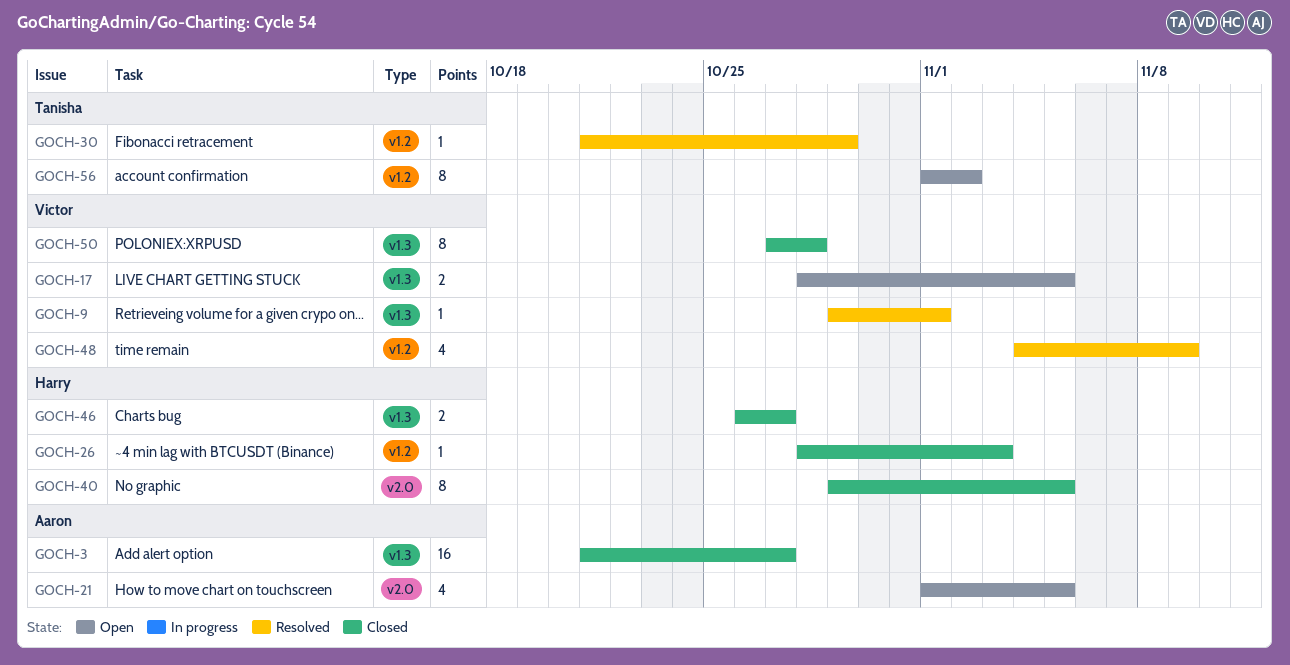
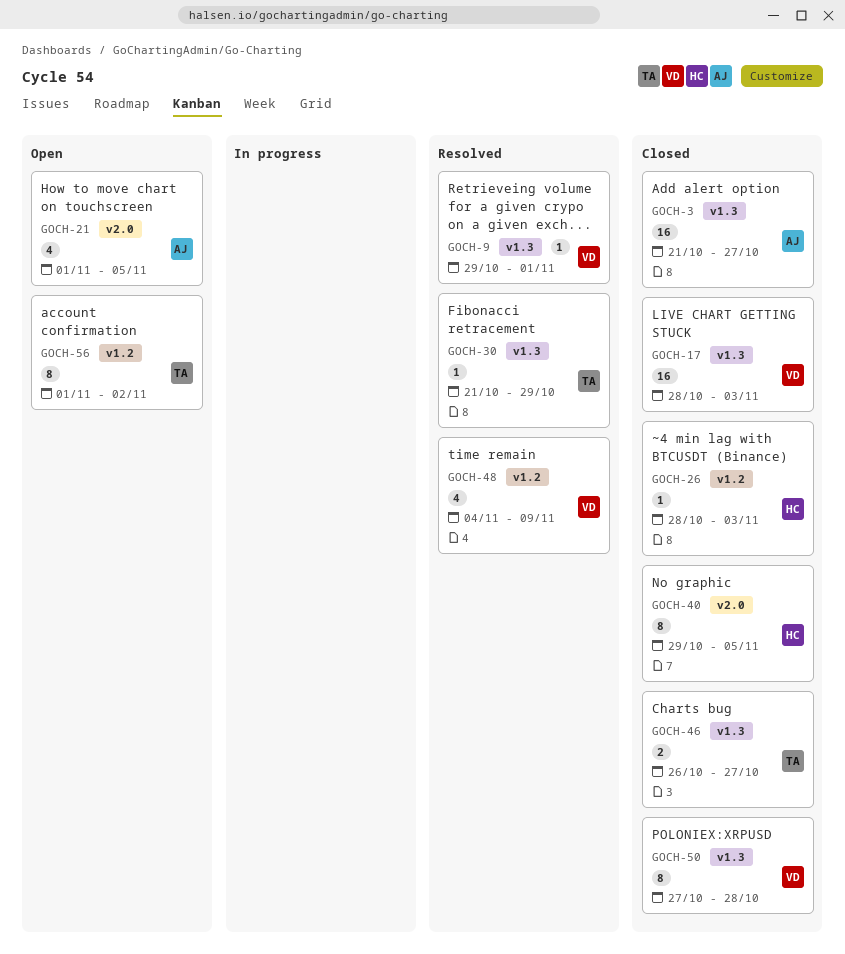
GOCH-17, status: Open -> Closed
GOCH-17, estimate: 2 -> 16
GOCH-17, due: Nov 5 -> Nov 3
GOCH-30, label: v1.2 -> v1.3
GOCH-46, owner: Harry -> Tanisha

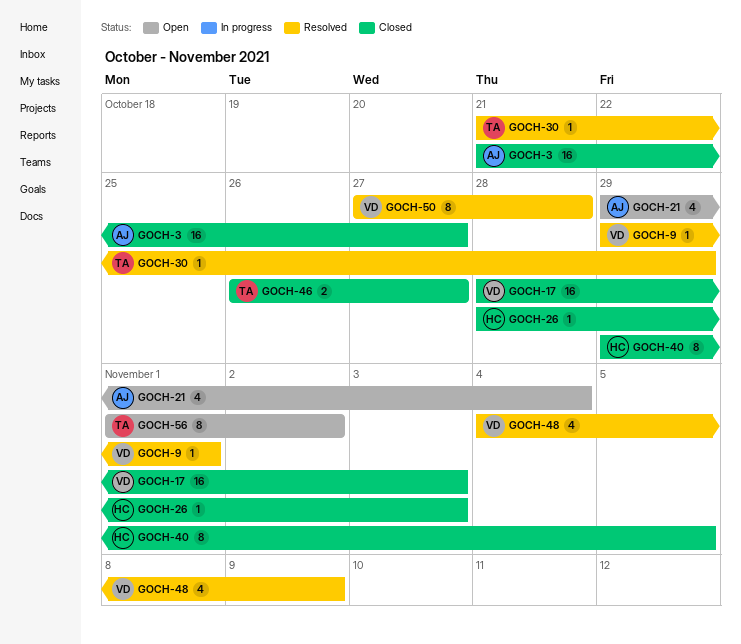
GOCH-21, start: Nov 1 -> Oct 29
GOCH-21, due: Nov 5 -> Nov 4
GOCH-50, status: Closed -> Resolved

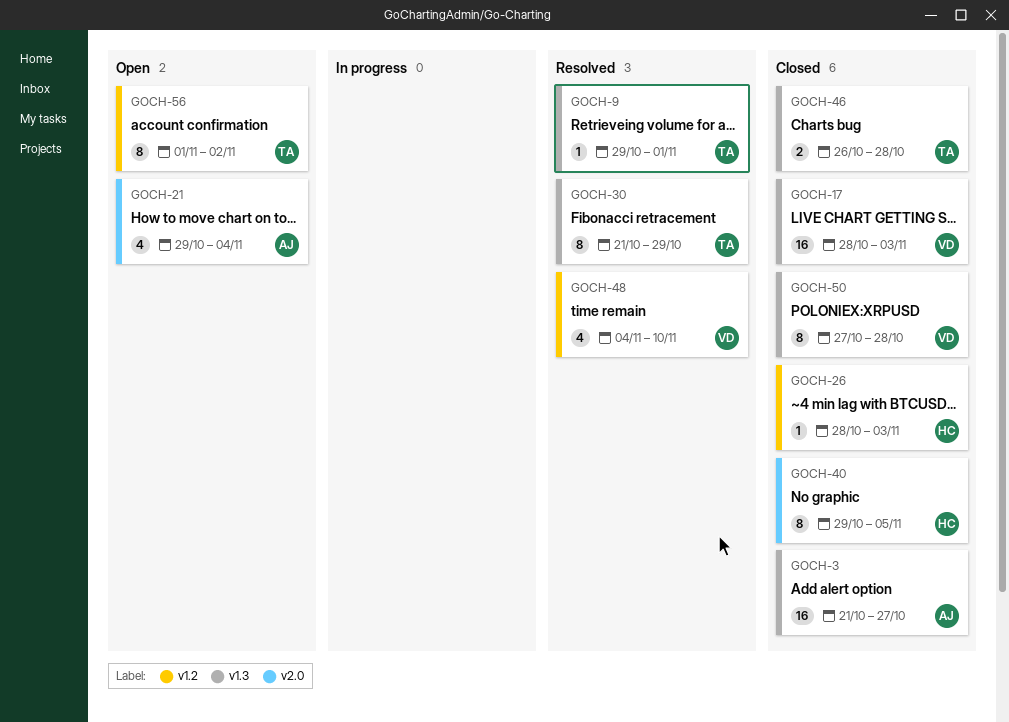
GOCH-9, owner: VD -> TA
GOCH-30, estimate: 1 -> 8
GOCH-46, due: Oct 27 -> Oct 28
GOCH-48, due: Nov 9 -> Nov 10
GOCH-50, status: Resolved -> Closed

